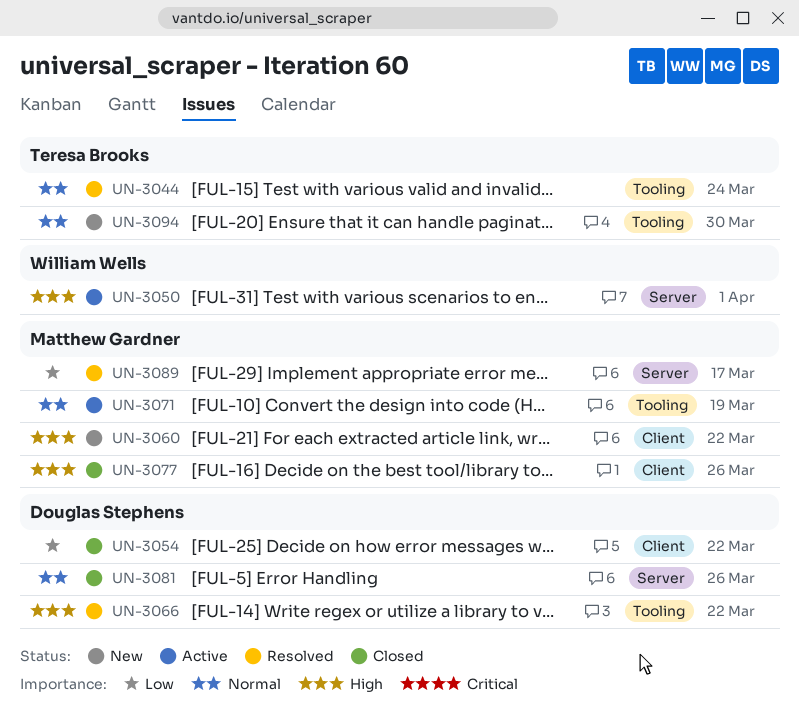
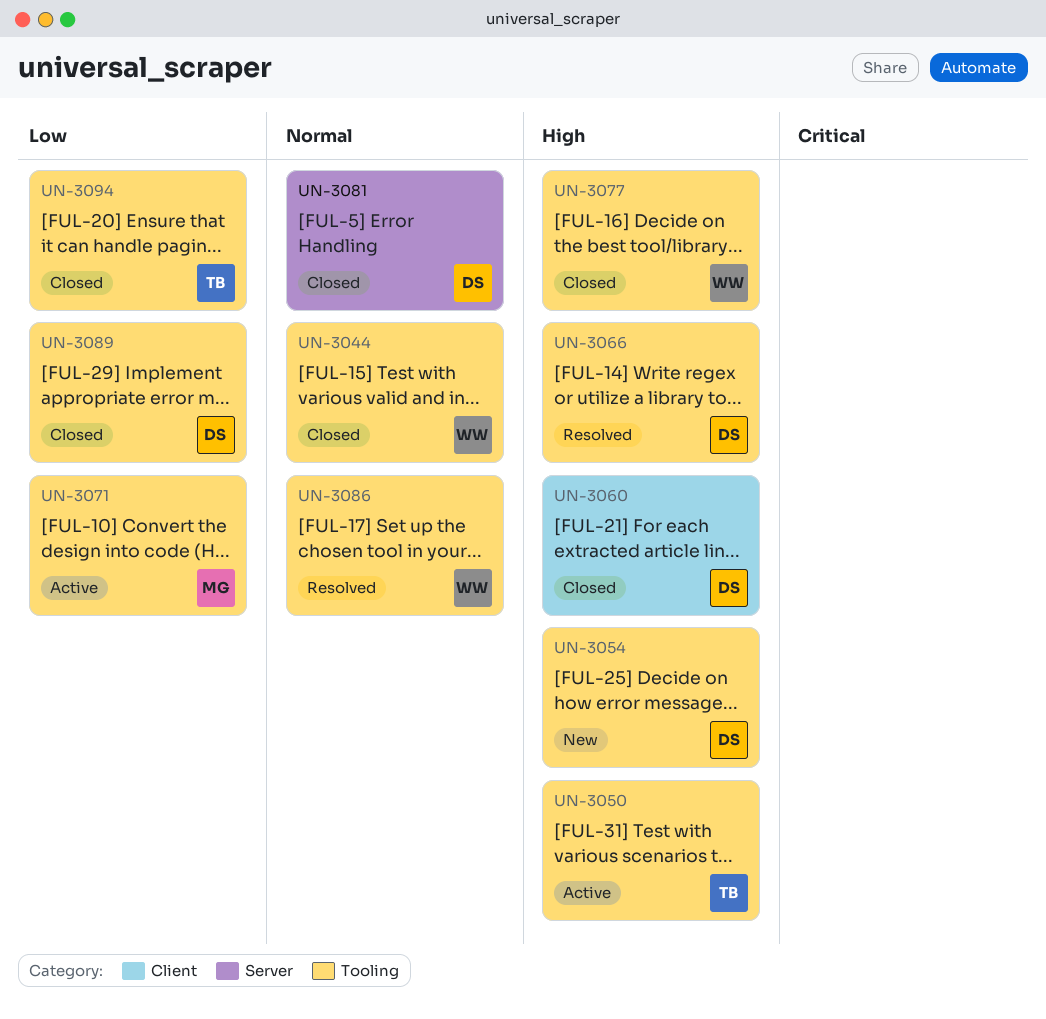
UN-3044, status: Resolved -> Closed
UN-3044, owner: Teresa Brooks -> William Wells
UN-3050, owner: William Wells -> Teresa Brooks
UN-3050, label: Server -> Tooling
UN-3054, status: Closed -> New
UN-3054, priority: Low -> High
UN-3054, label: Client -> Tooling
UN-3060, status: New -> Closed
UN-3060, owner: Matthew Gardner -> Douglas Stephens
UN-3071, priority: Normal -> Low
UN-3077, owner: Matthew Gardner -> William Wells
UN-3077, label: Client -> Tooling
UN-3086: none -> present
UN-3089, status: Resolved -> Closed
UN-3089, owner: Matthew Gardner -> Douglas Stephens
UN-3089, label: Server -> Tooling
UN-3094, status: New -> Closed
UN-3094, priority: Normal -> Low

